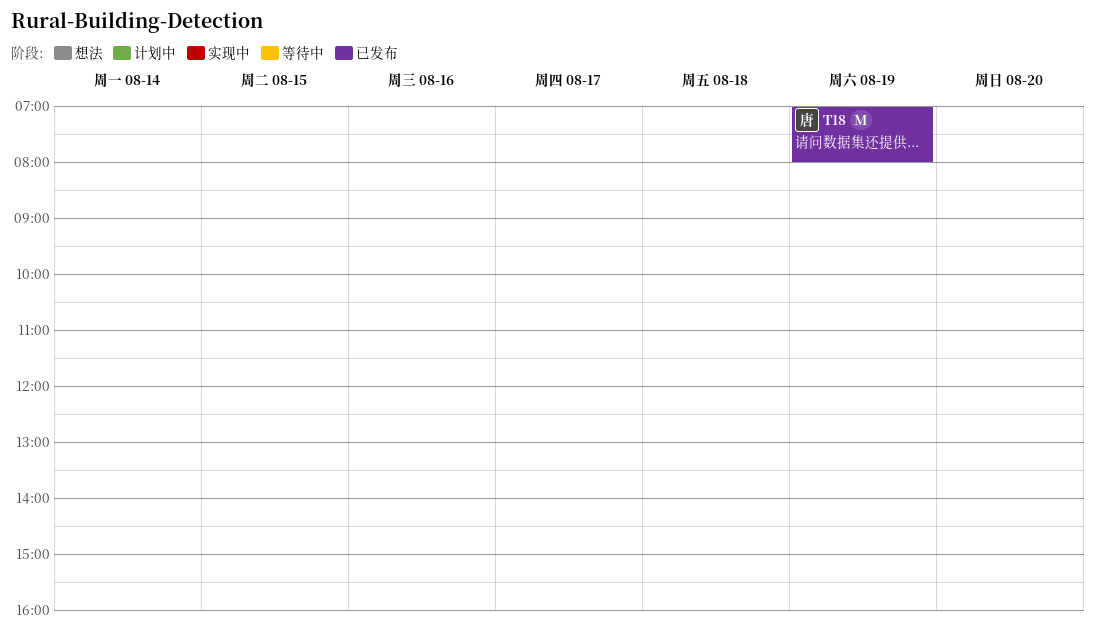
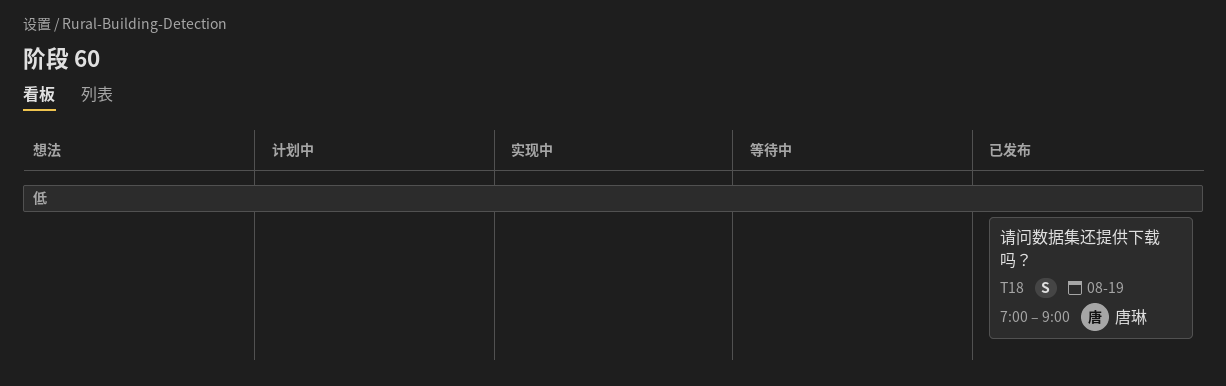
T18, estimate: M -> S
T18, ends: 08:00 -> 09:00

